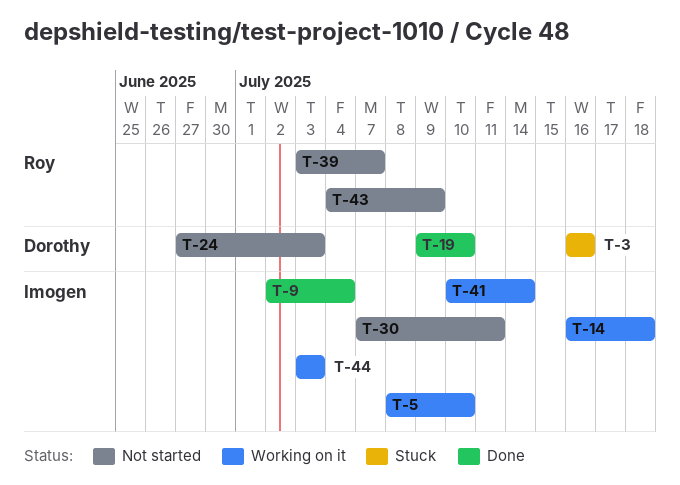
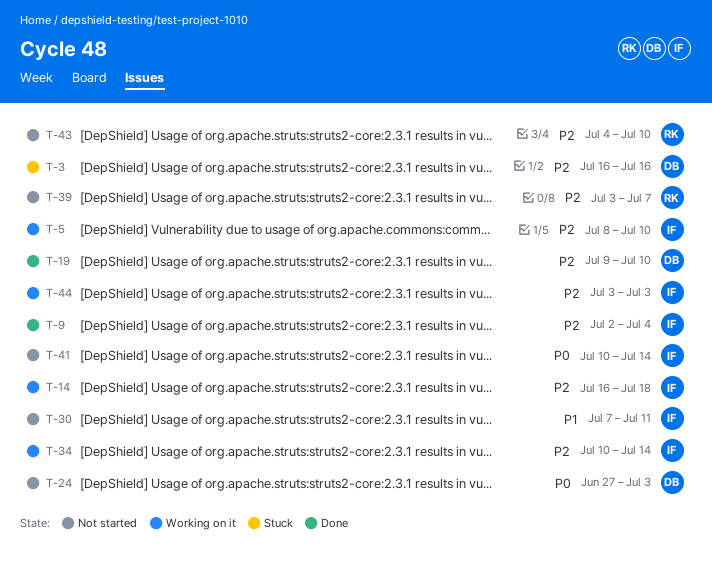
T-34: none -> present
T-41, status: Working on it -> Not started
T-43, due: Jul 9 -> Jul 10

